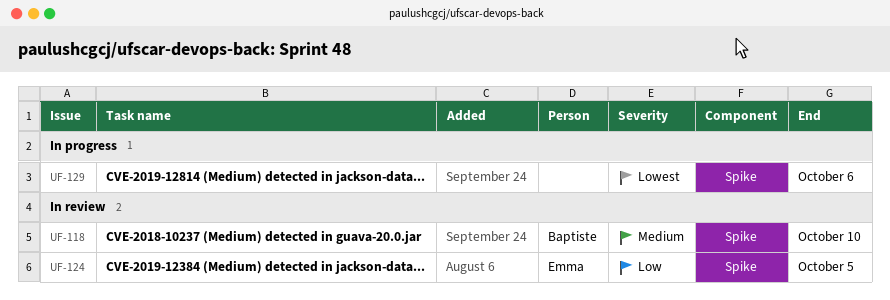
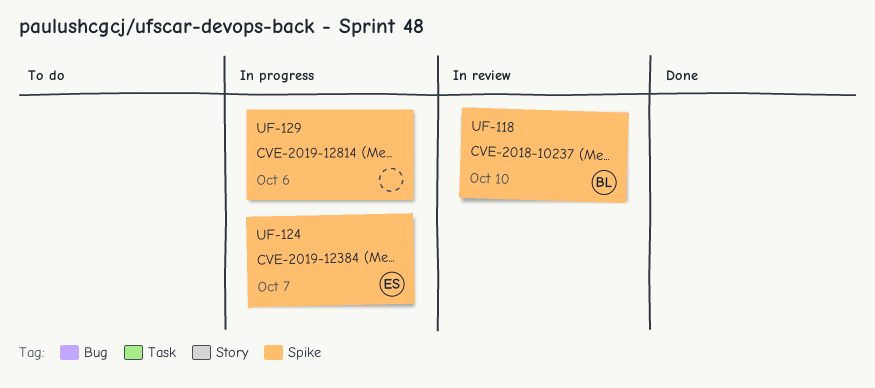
UF-124, status: In review -> In progress
UF-124, due: Oct 5 -> Oct 7

